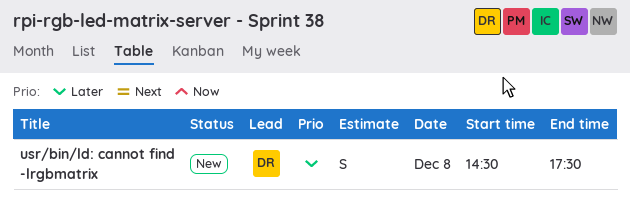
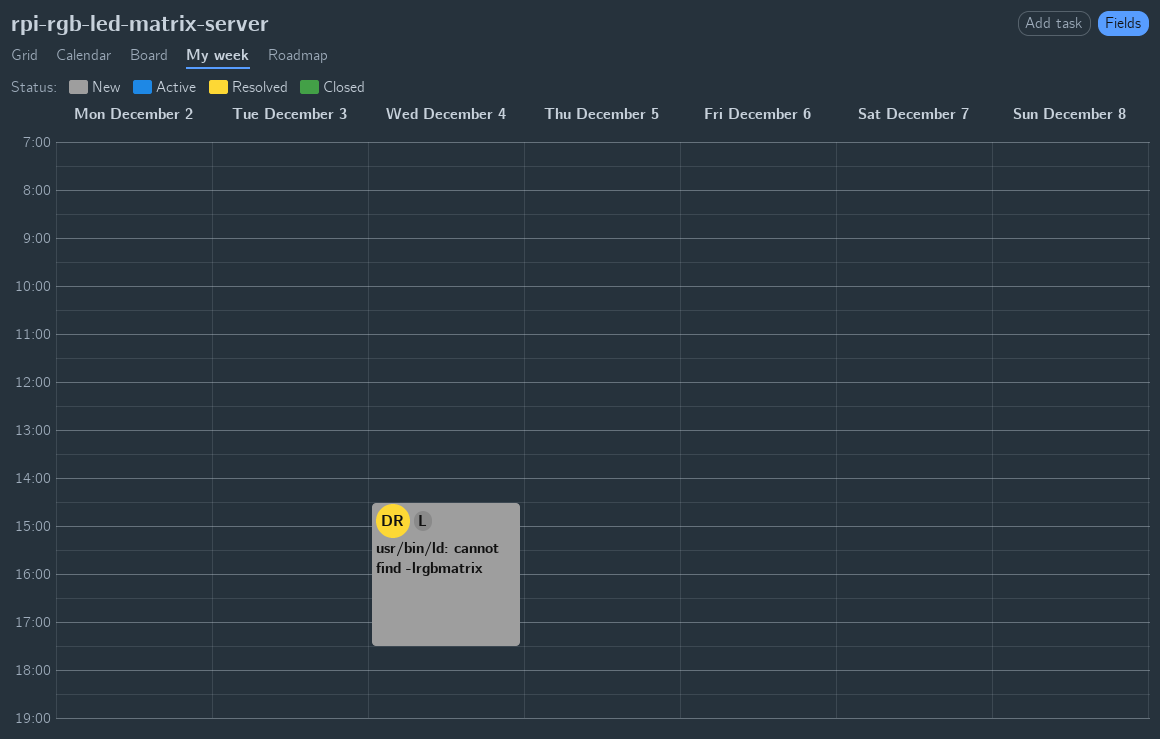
usr/bin/ld: cannot find -lrgbmatrix, estimate: S -> L
usr/bin/ld: cannot find -lrgbmatrix, day: Dec 8 -> Dec 4

